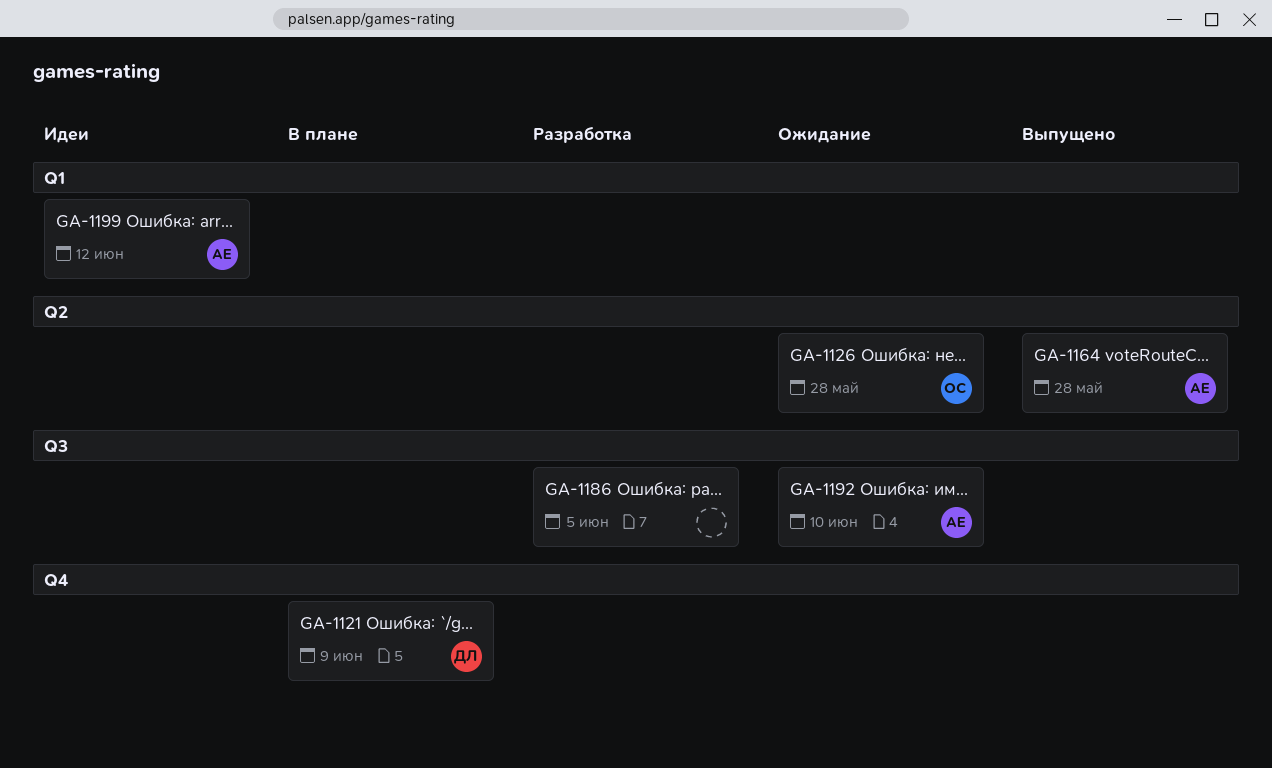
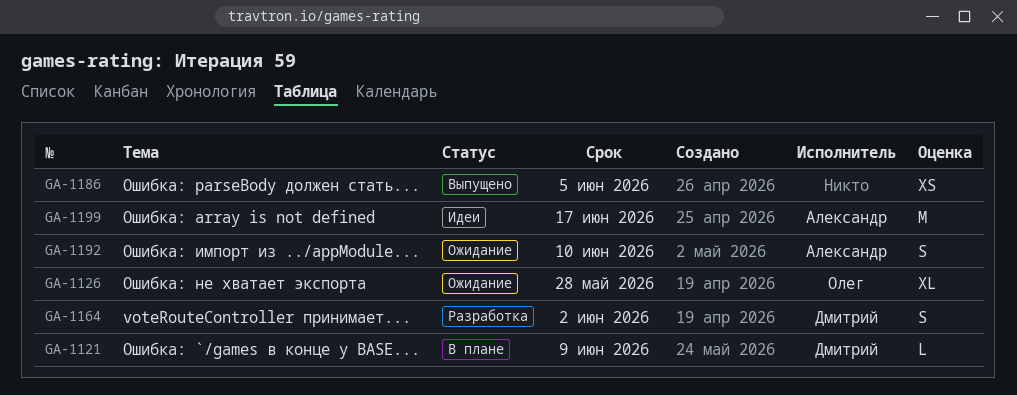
GA-1164, status: Выпущено -> Разработка
GA-1164, owner: Александр -> Дмитрий
GA-1164, due: May 28 -> Jun 2
GA-1186, status: Разработка -> Выпущено
GA-1199, due: Jun 12 -> Jun 17

